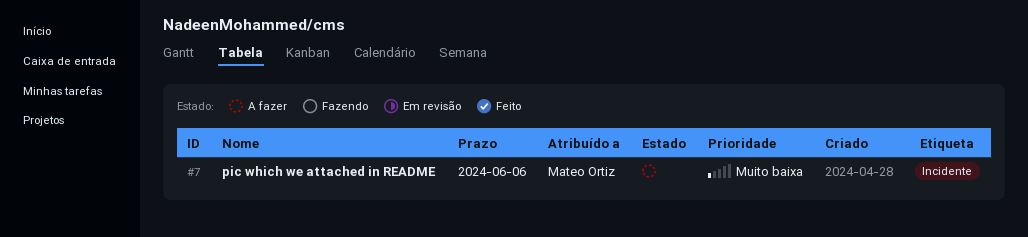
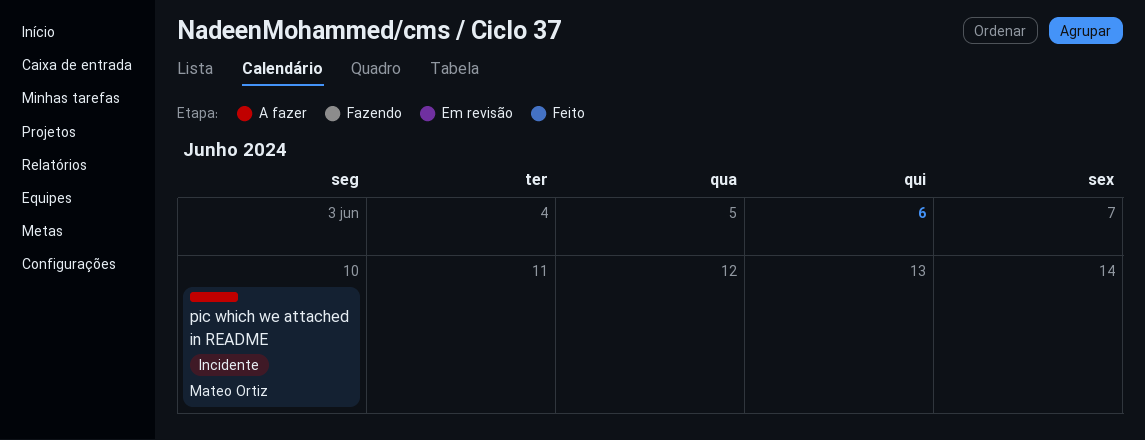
pic which we attached in README, due: Jun 6 -> Jun 10

